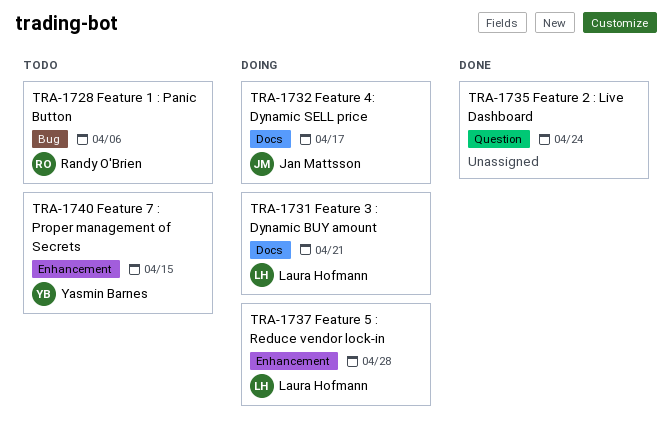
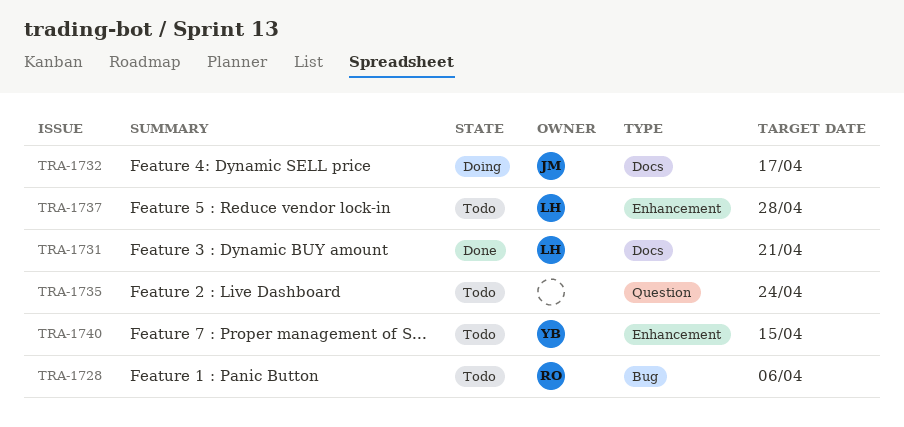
TRA-1731, status: Doing -> Done
TRA-1735, status: Done -> Todo
TRA-1737, status: Doing -> Todo

